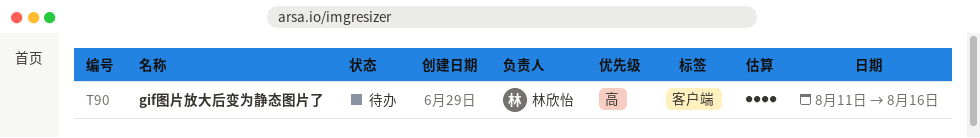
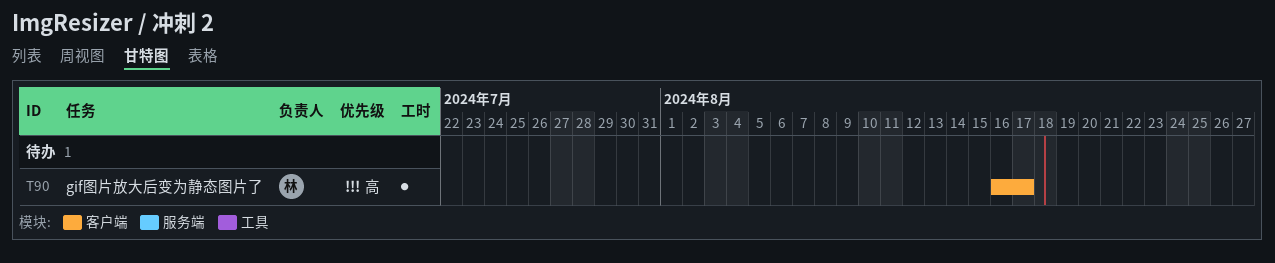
T90, estimate: 4 -> 1
T90, start: Aug 11 -> Aug 16
T90, due: Aug 16 -> Aug 17

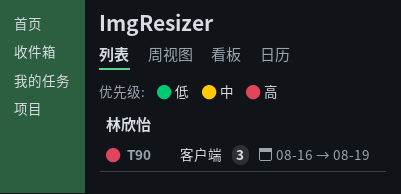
T90, estimate: 1 -> 3
T90, due: Aug 17 -> Aug 19

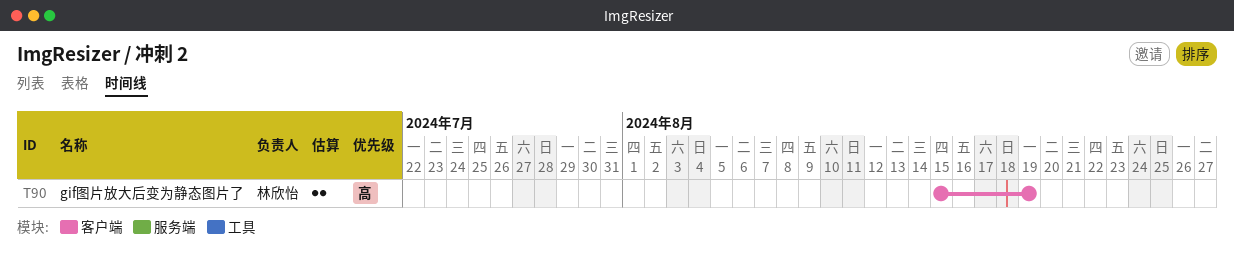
T90, estimate: 3 -> 2
T90, start: Aug 16 -> Aug 15

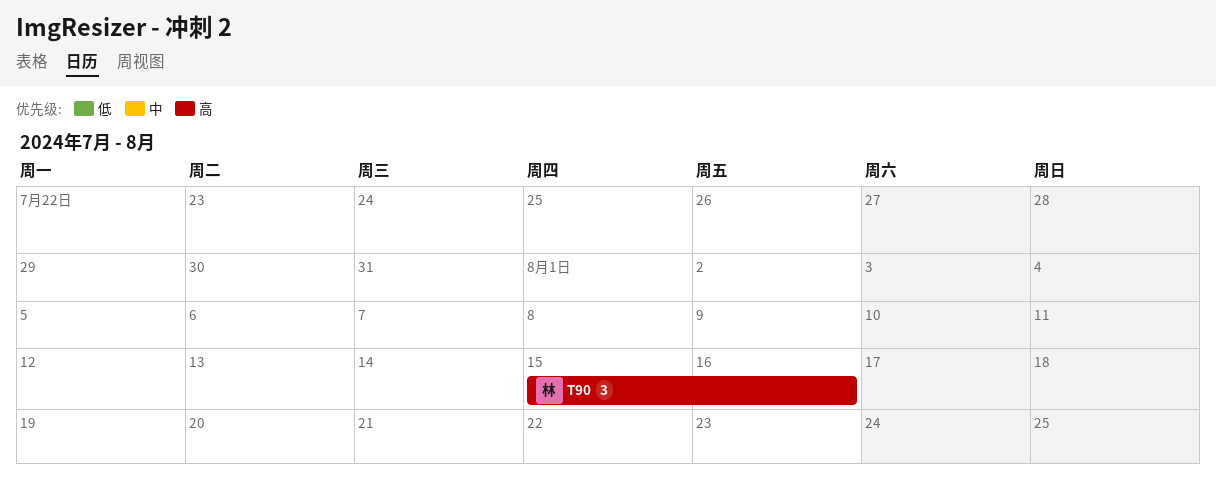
T90, estimate: 2 -> 3
T90, due: Aug 19 -> Aug 16

